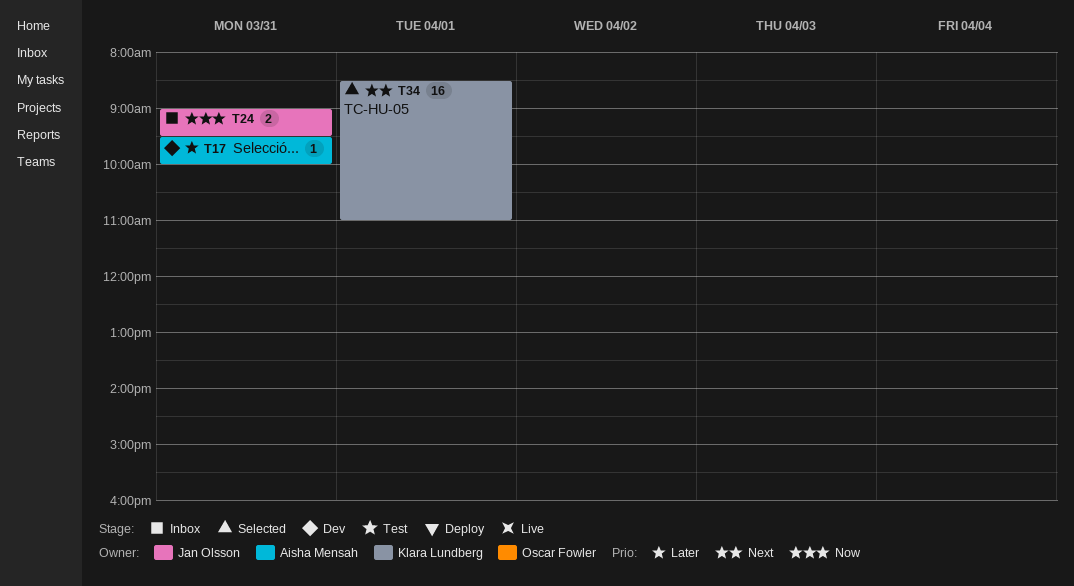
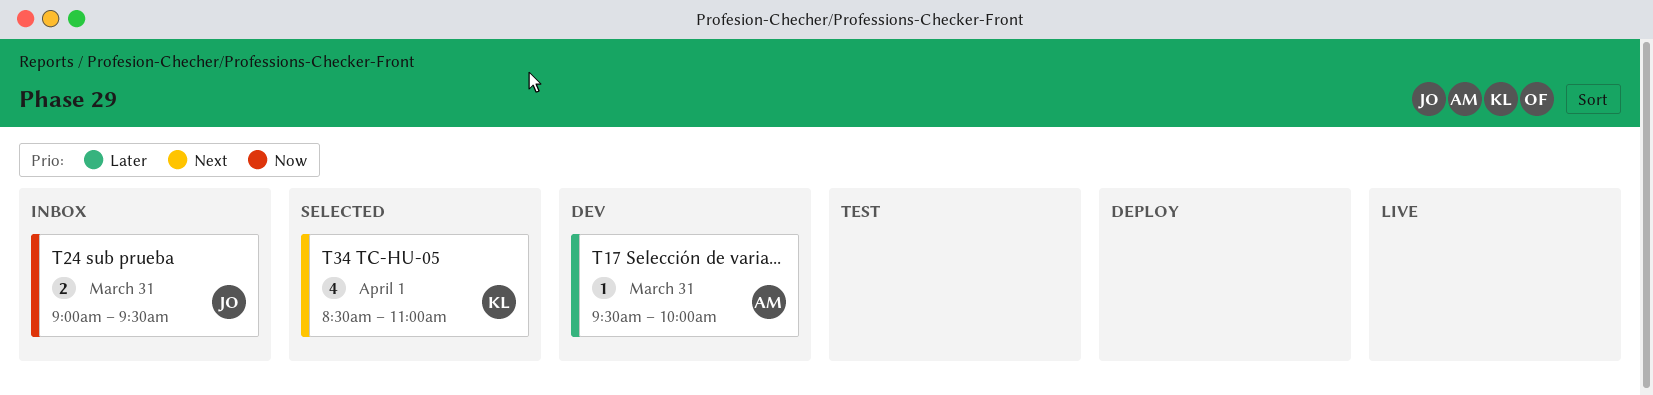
T34, estimate: 16 -> 4

